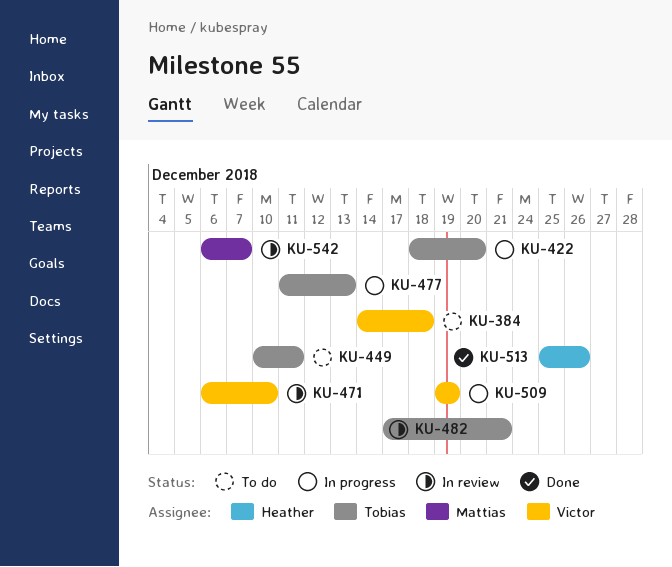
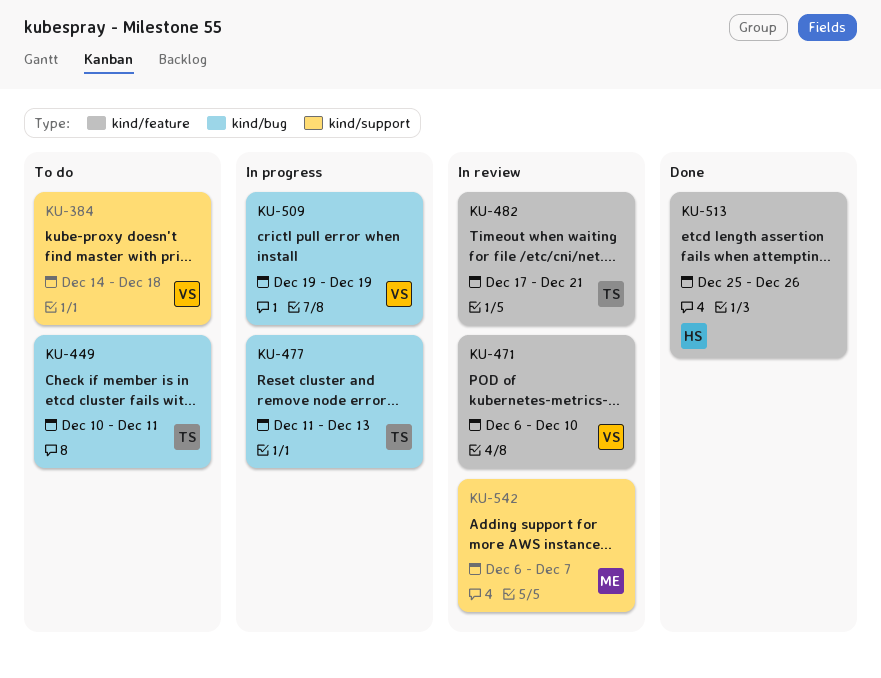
KU-422: present -> none

